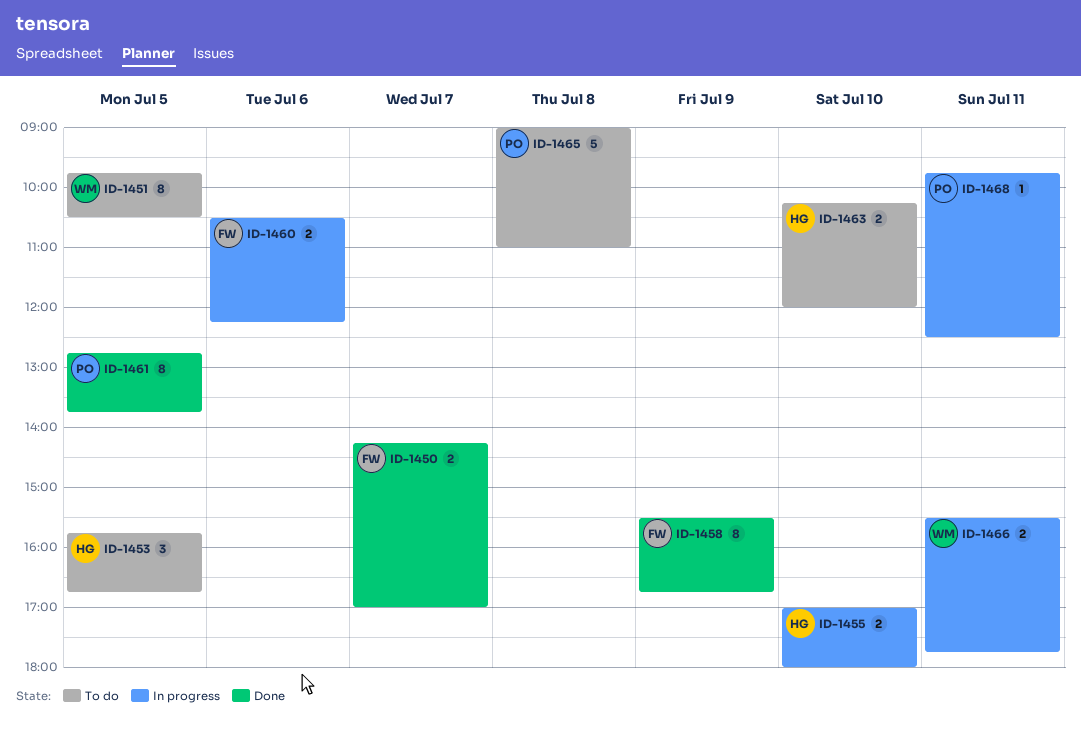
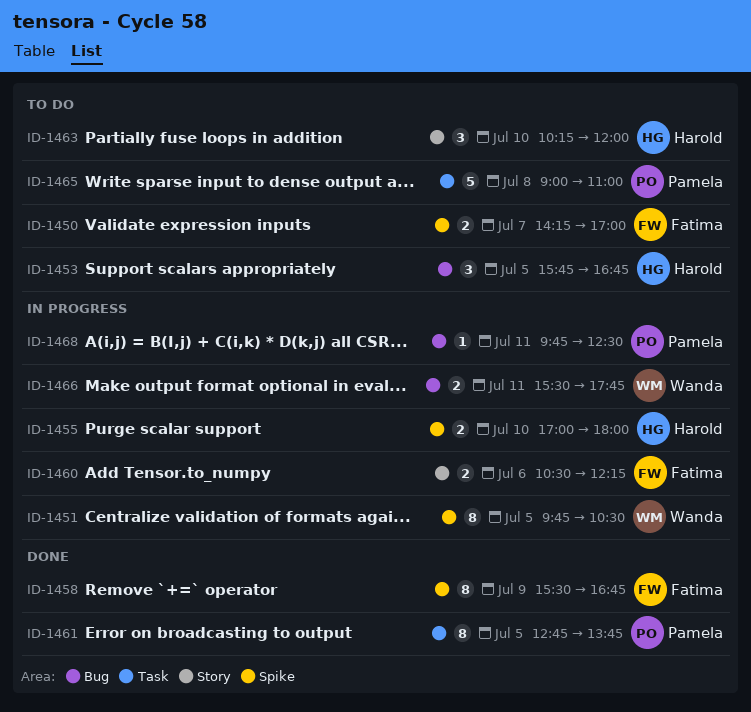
ID-1450, status: Done -> To do
ID-1451, status: To do -> In progress
ID-1463, estimate: 2 -> 3

